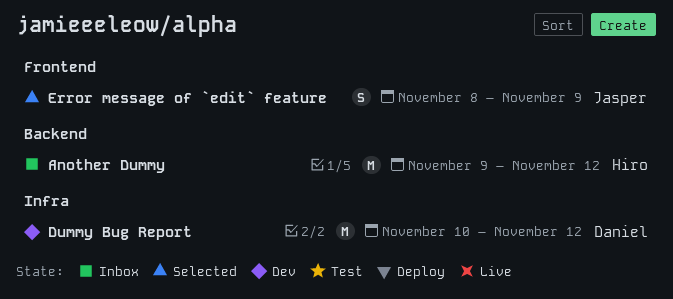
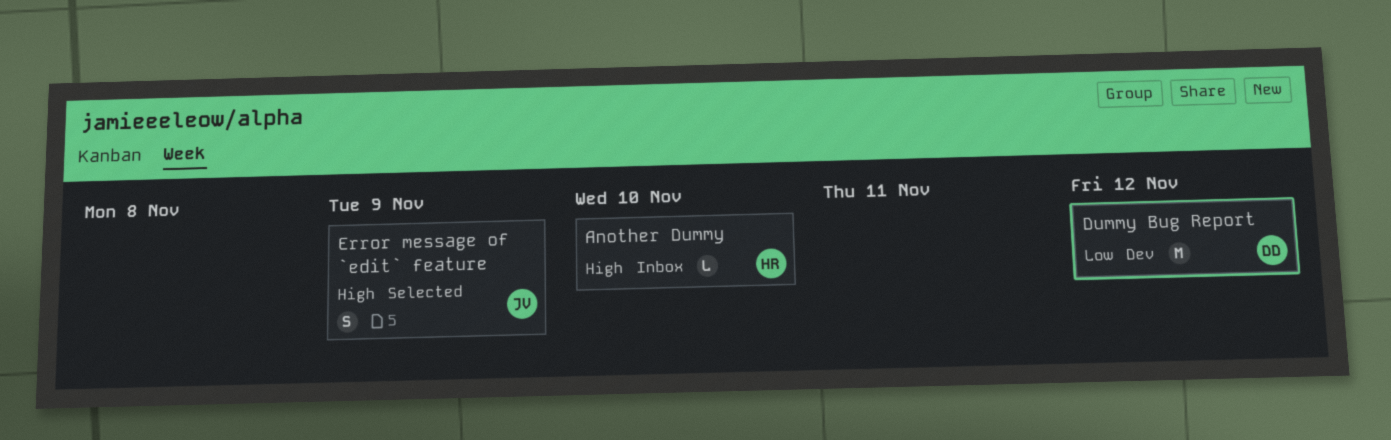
Another Dummy, estimate: M -> L
Another Dummy, due: Nov 12 -> Nov 10

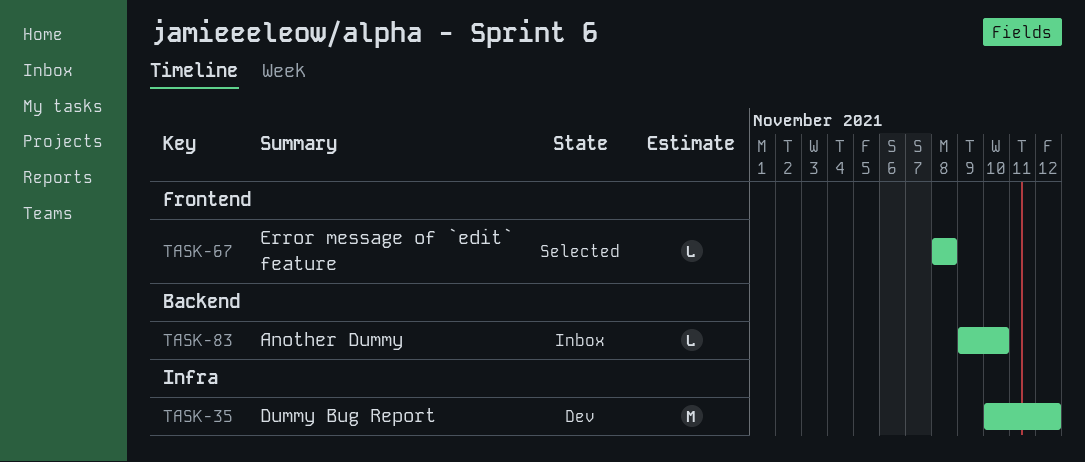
Error message of `edit` feature, estimate: S -> L
Error message of `edit` feature, due: Nov 9 -> Nov 8

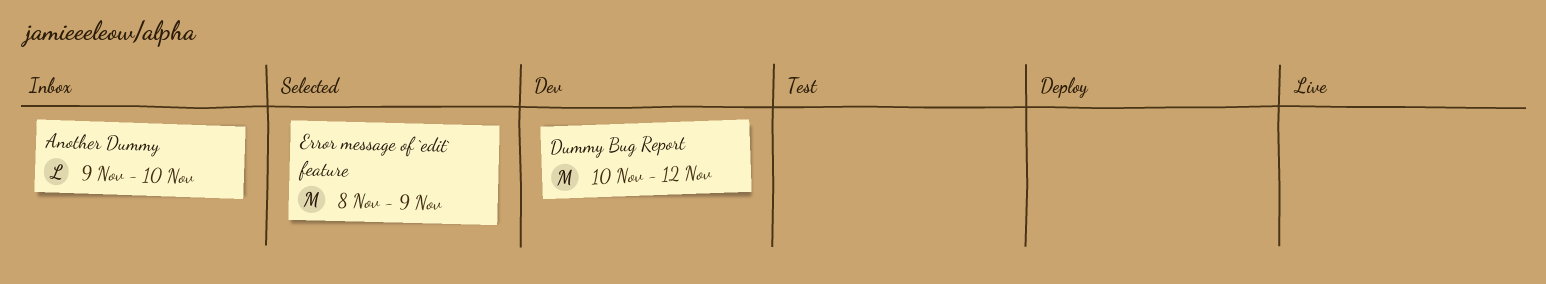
Error message of `edit` feature, estimate: L -> M
Error message of `edit` feature, due: Nov 8 -> Nov 9

